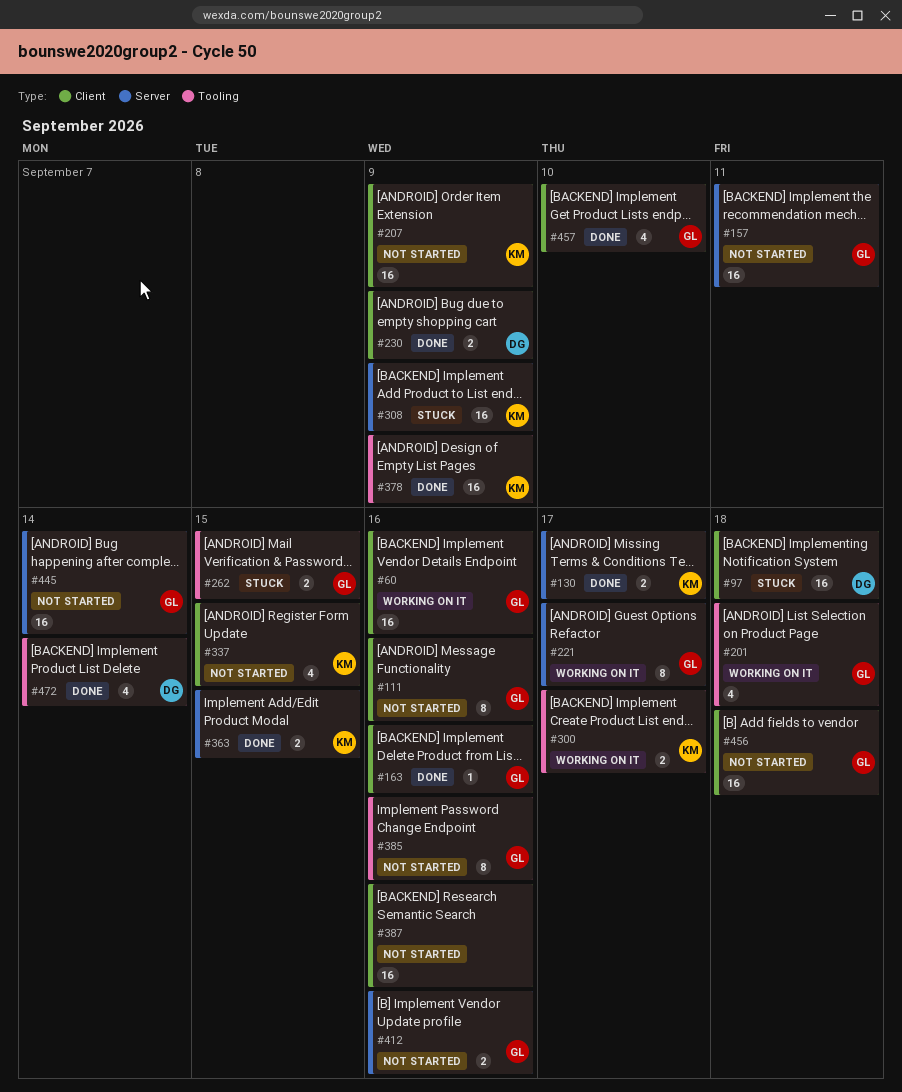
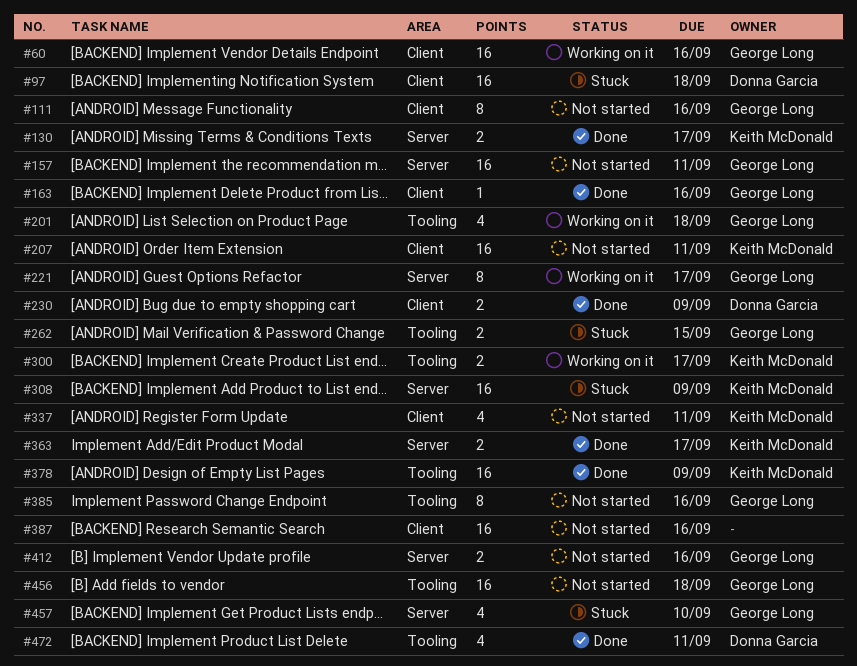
#207, due: Sep 9 -> Sep 11
#337, due: Sep 15 -> Sep 11
#363, due: Sep 15 -> Sep 17
#445: present -> none
#456, label: Client -> Tooling
#457, status: Done -> Stuck
#457, label: Client -> Server
#472, due: Sep 14 -> Sep 11

